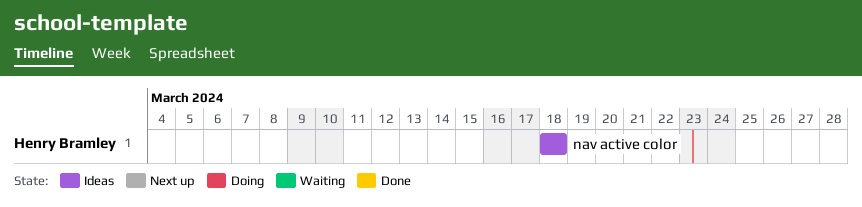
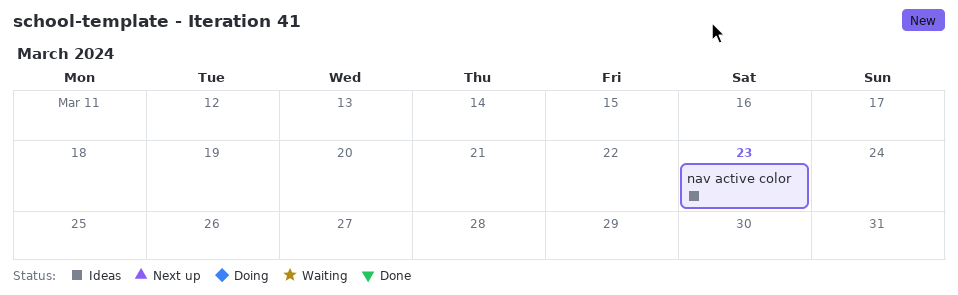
nav active color, due: Mar 18 -> Mar 23

